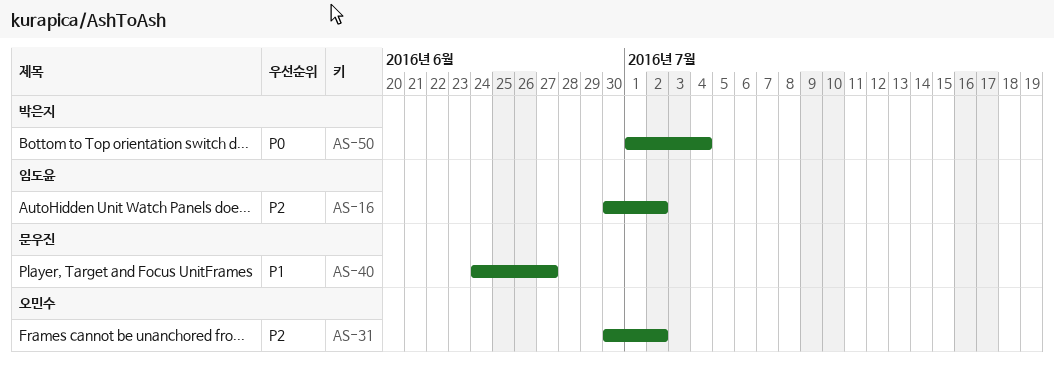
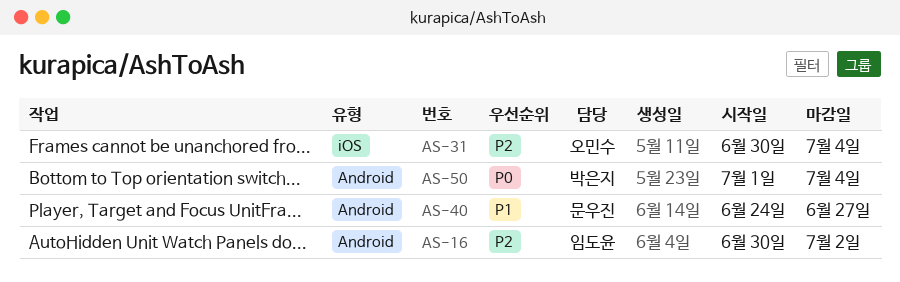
AS-31, due: Jul 2 -> Jul 4

